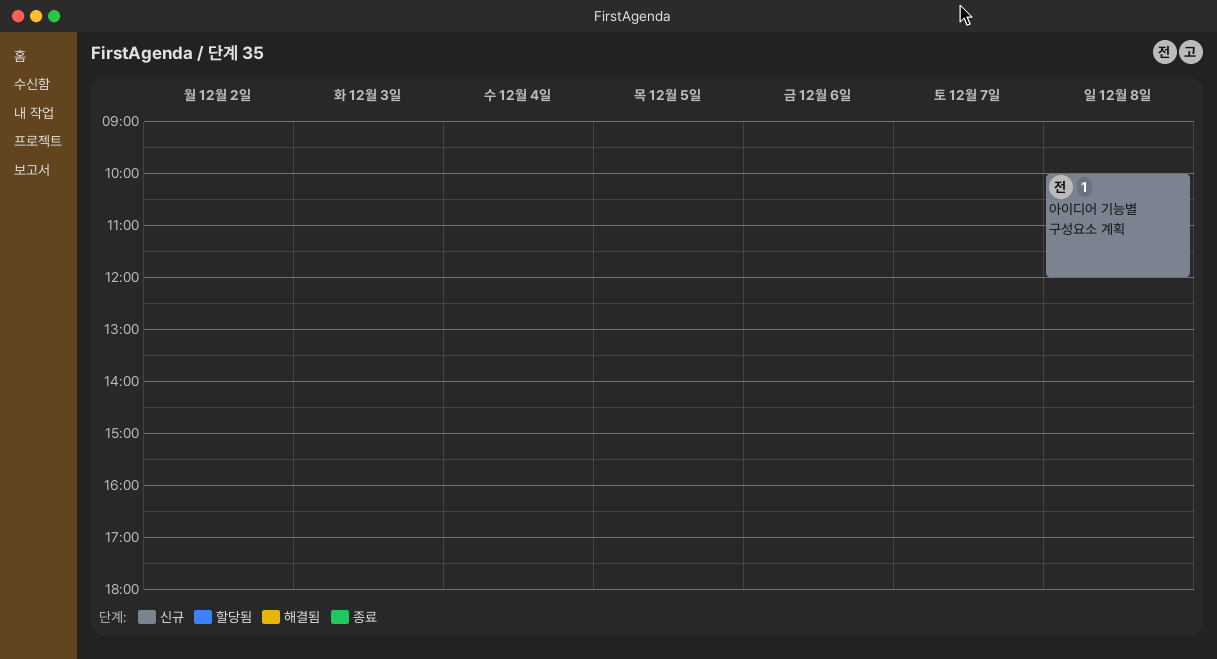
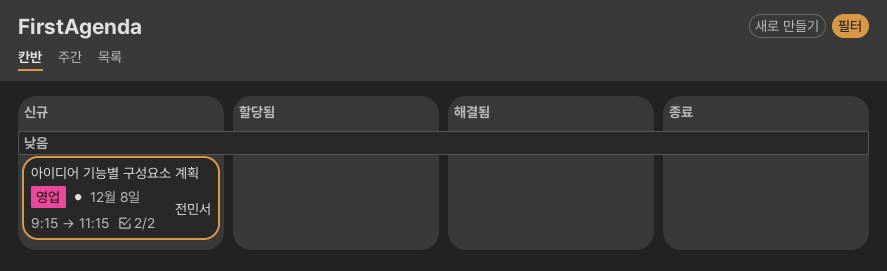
아이디어 기능별 구성요소 계획, begins: 10:00 -> 09:15
아이디어 기능별 구성요소 계획, ends: 12:00 -> 11:15

